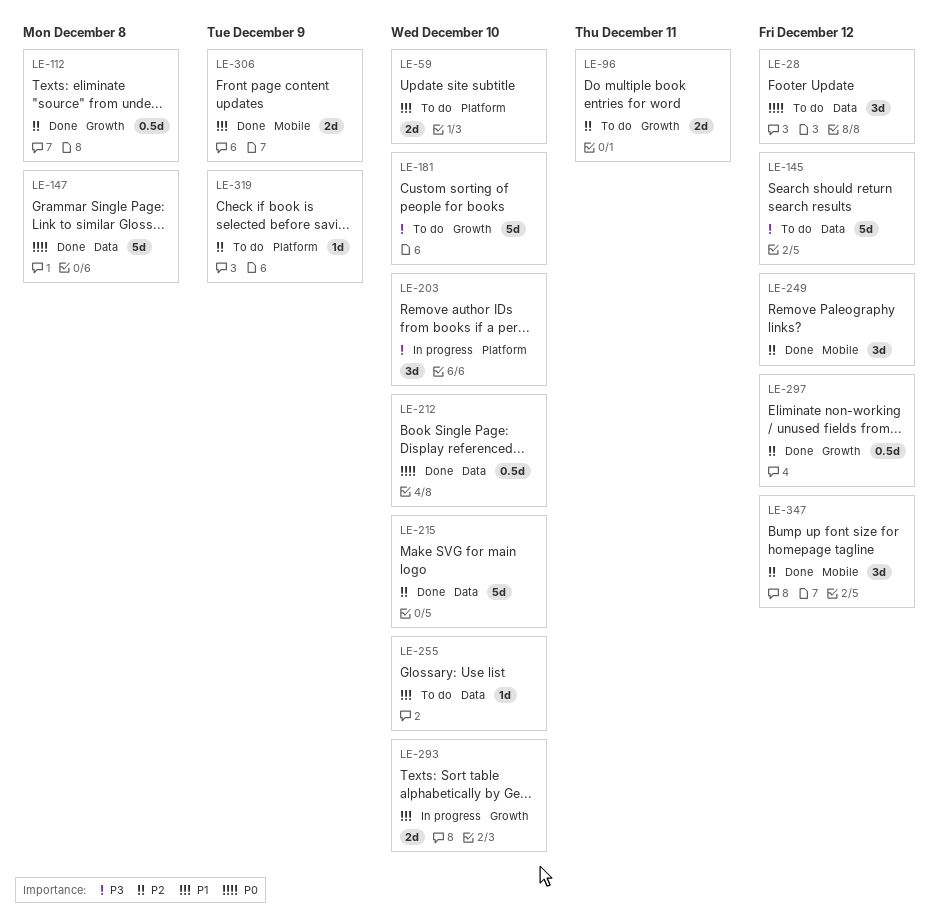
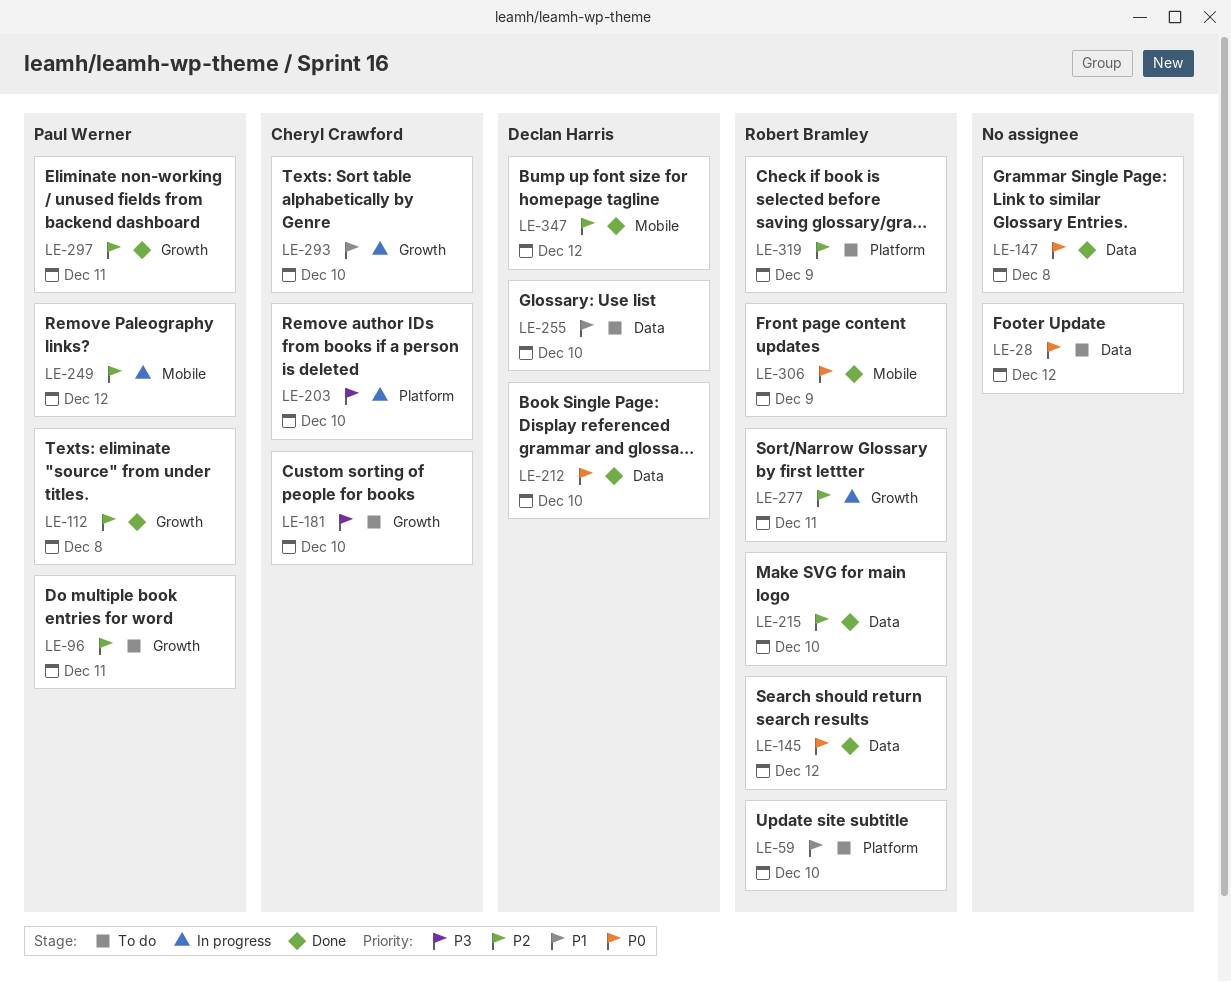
LE-145, status: To do -> Done
LE-145, priority: P3 -> P0
LE-249, status: Done -> In progress
LE-277: none -> present
LE-297, due: Dec 12 -> Dec 11
LE-306, priority: P1 -> P0

